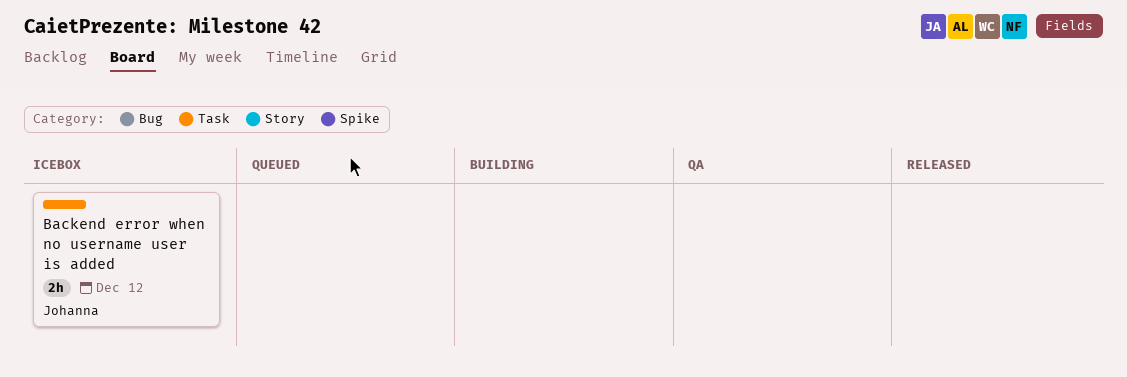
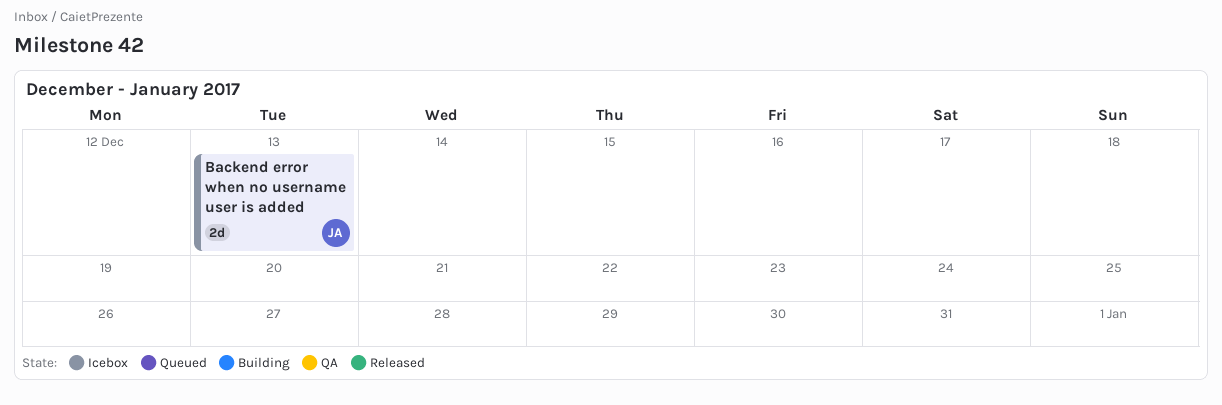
Backend error when no username user is added, estimate: 2h -> 2d
Backend error when no username user is added, due: Dec 12 -> Dec 13

